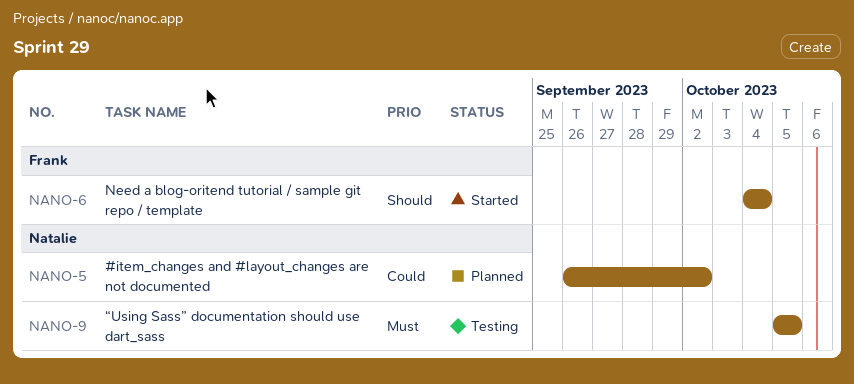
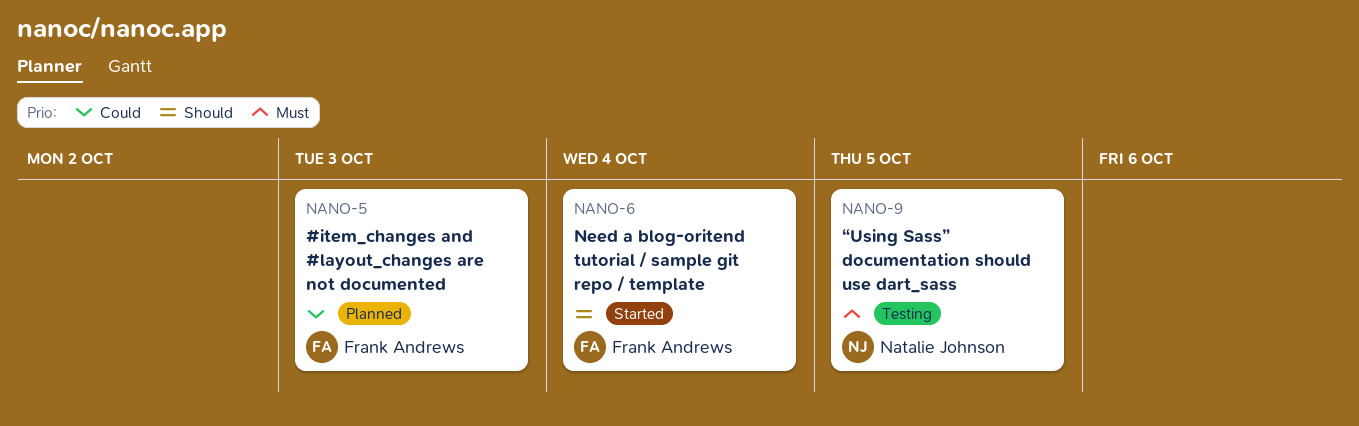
NANO-5, owner: Natalie Johnson -> Frank Andrews
NANO-5, due: Oct 2 -> Oct 3

